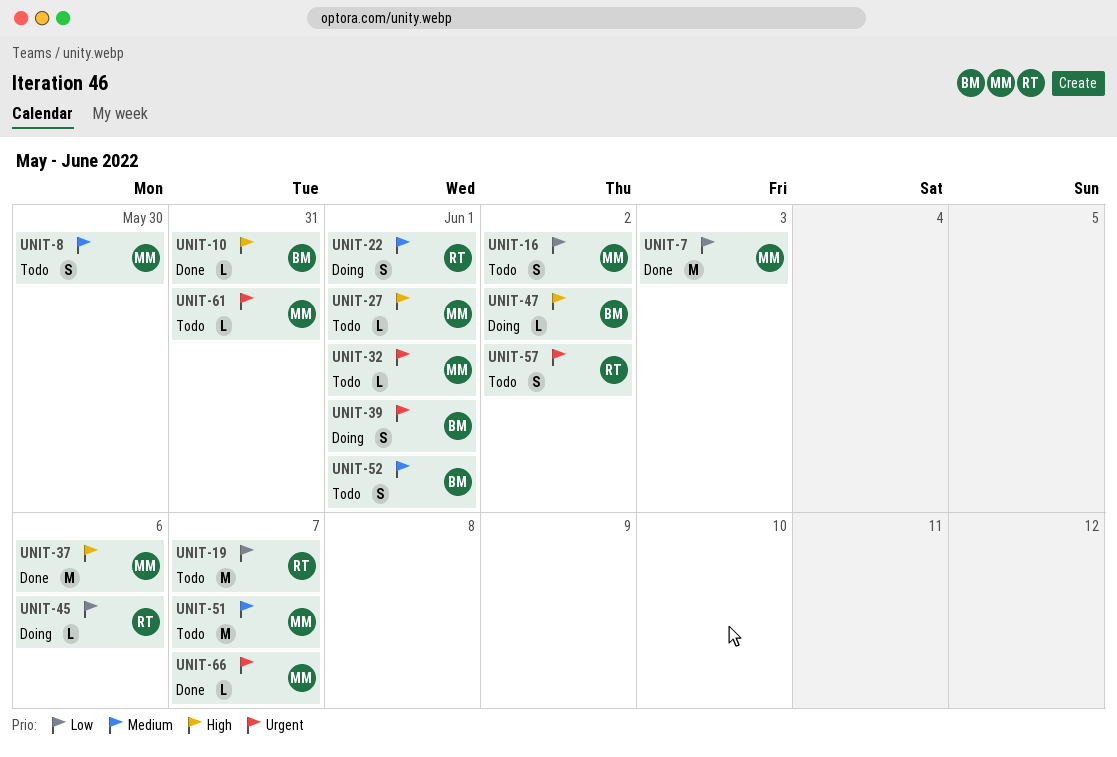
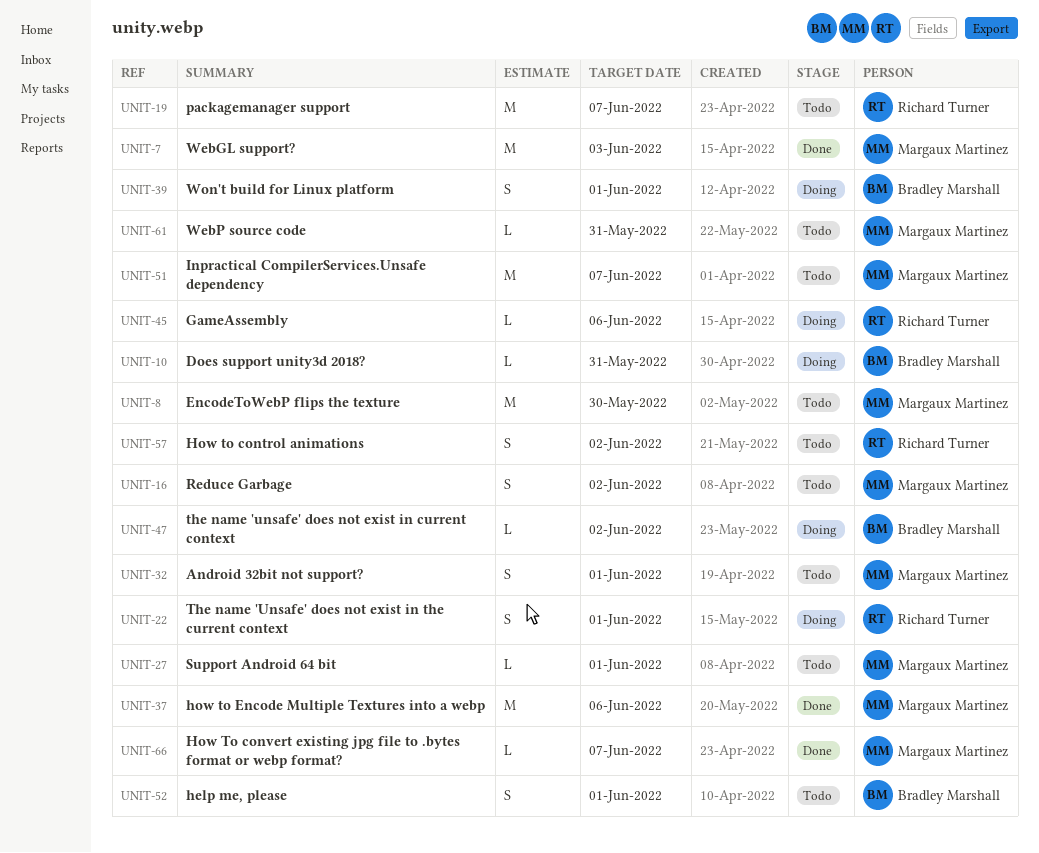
UNIT-8, estimate: S -> M
UNIT-10, status: Done -> Doing
UNIT-32, estimate: L -> S

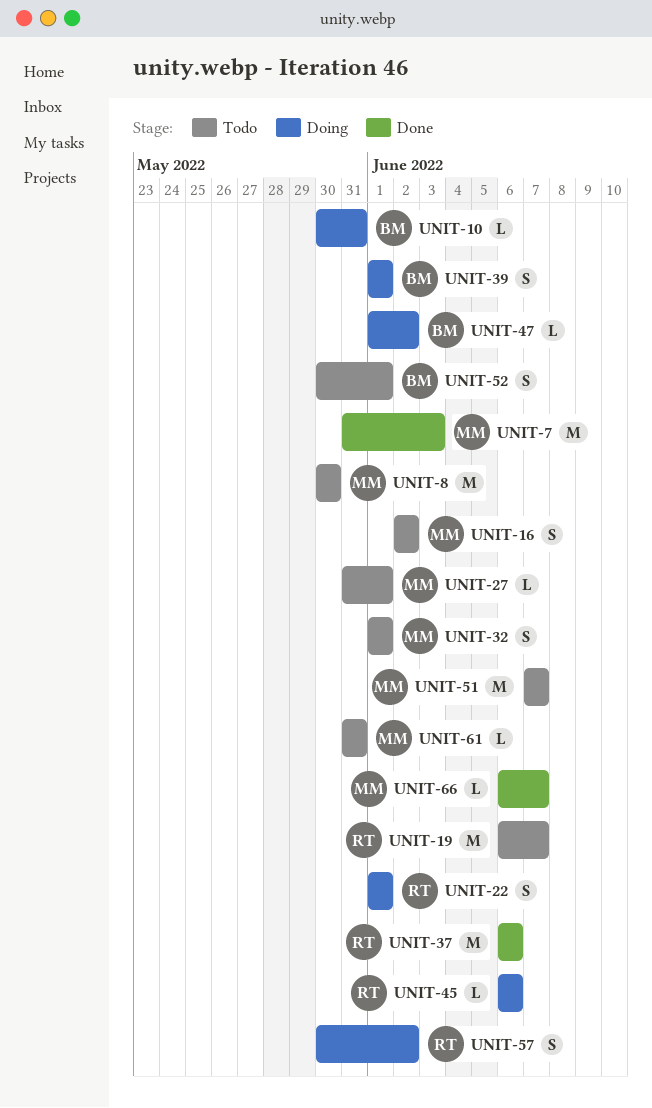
UNIT-37, owner: Margaux Martinez -> Richard Turner
UNIT-57, status: Todo -> Doing

